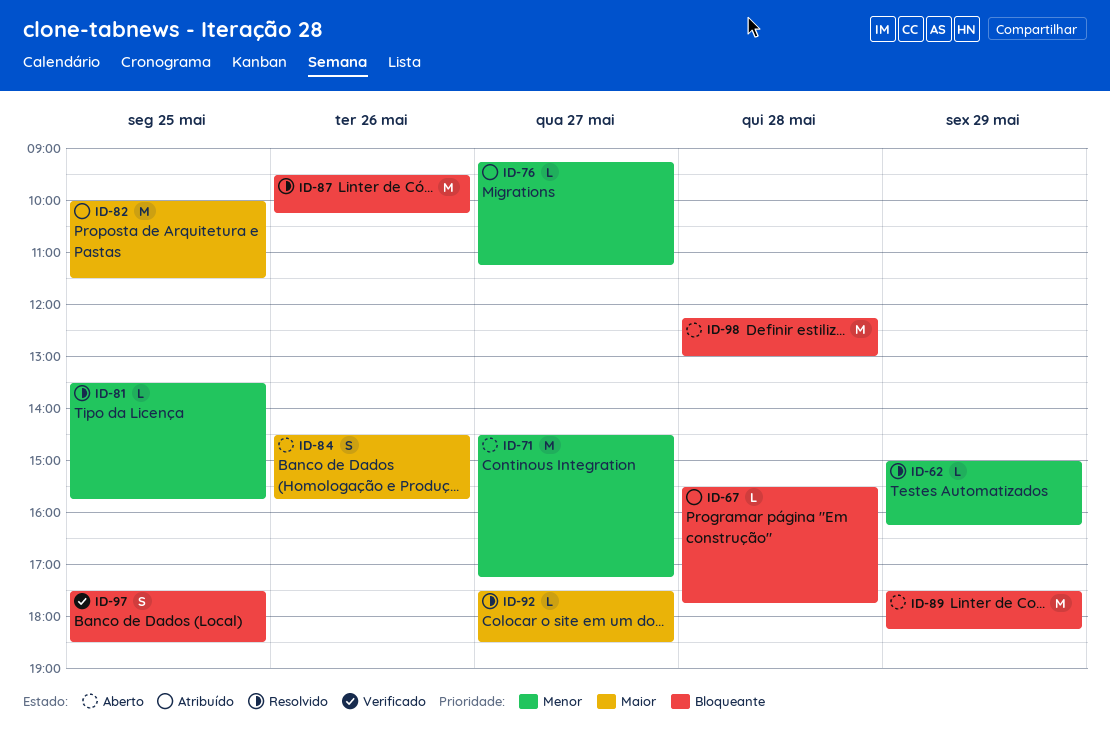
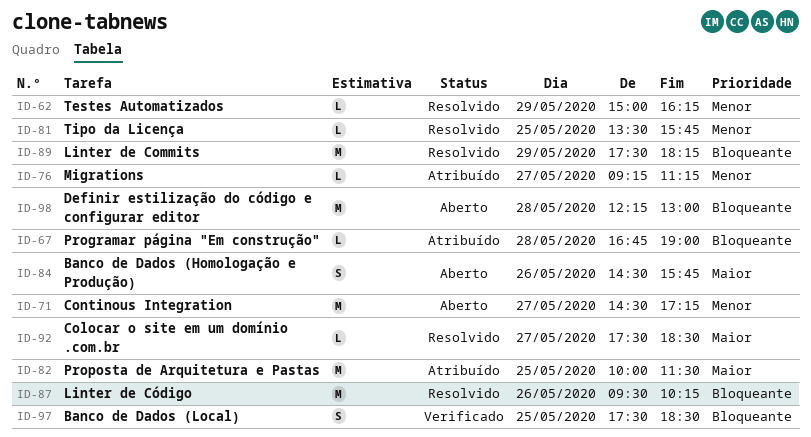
ID-67, begins: 15:30 -> 16:45
ID-67, ends: 17:45 -> 19:00
ID-89, status: Aberto -> Resolvido

